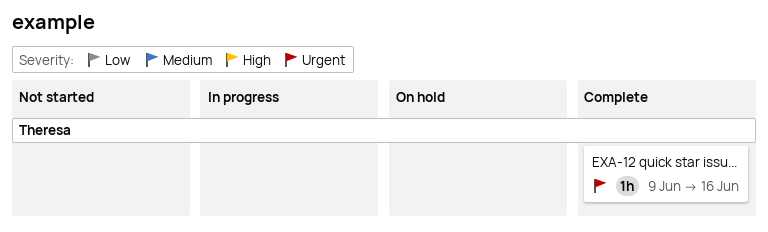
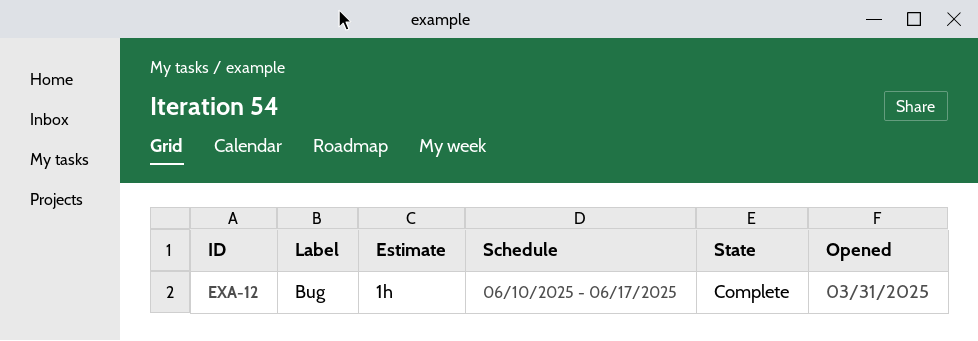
EXA-12, start: Jun 9 -> Jun 10
EXA-12, due: Jun 16 -> Jun 17

